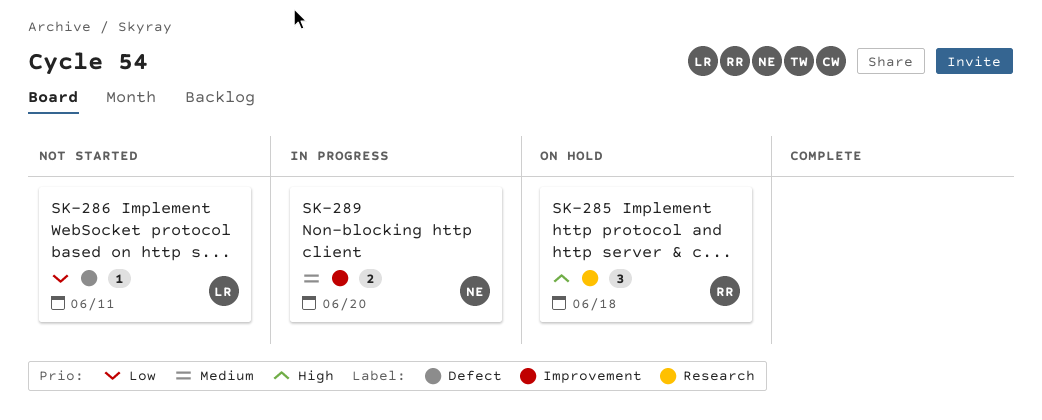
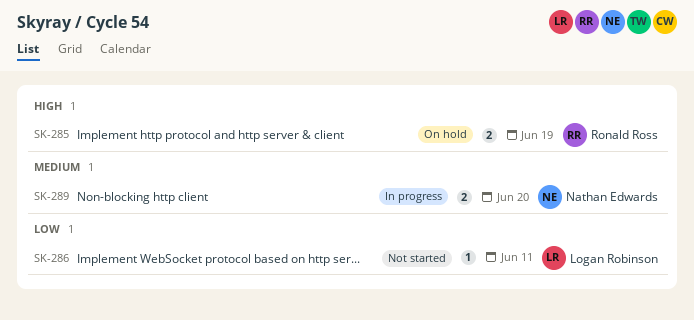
SK-285, estimate: 3 -> 2
SK-285, due: Jun 18 -> Jun 19

